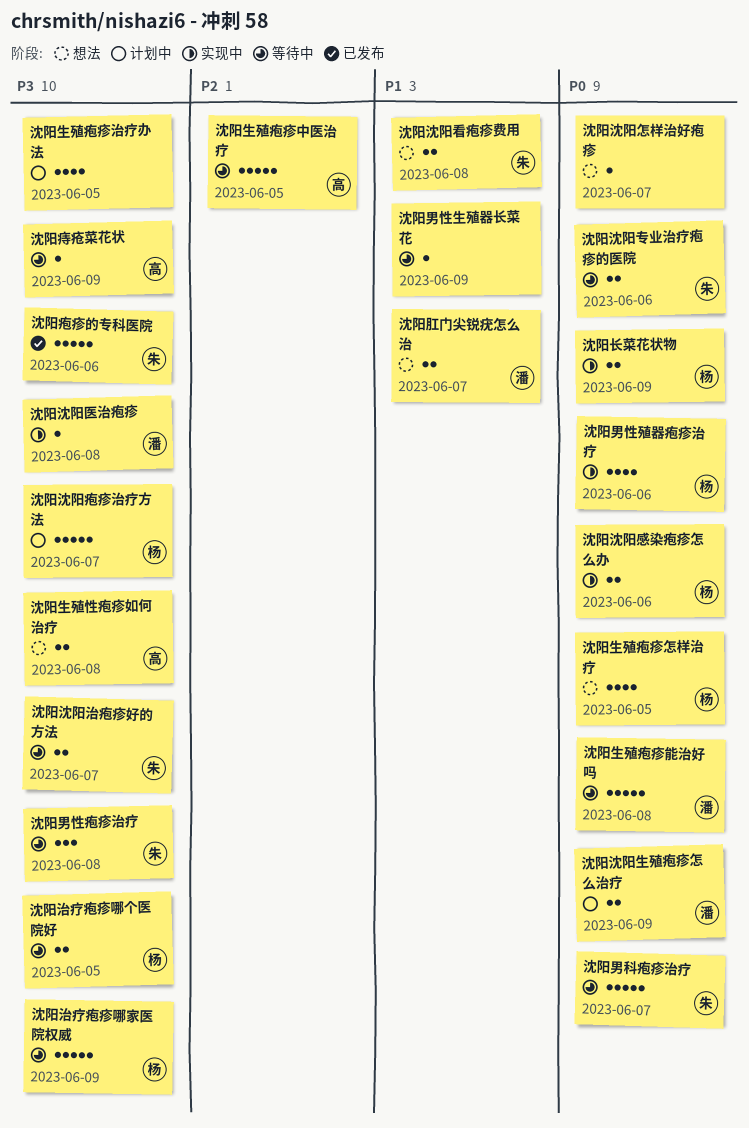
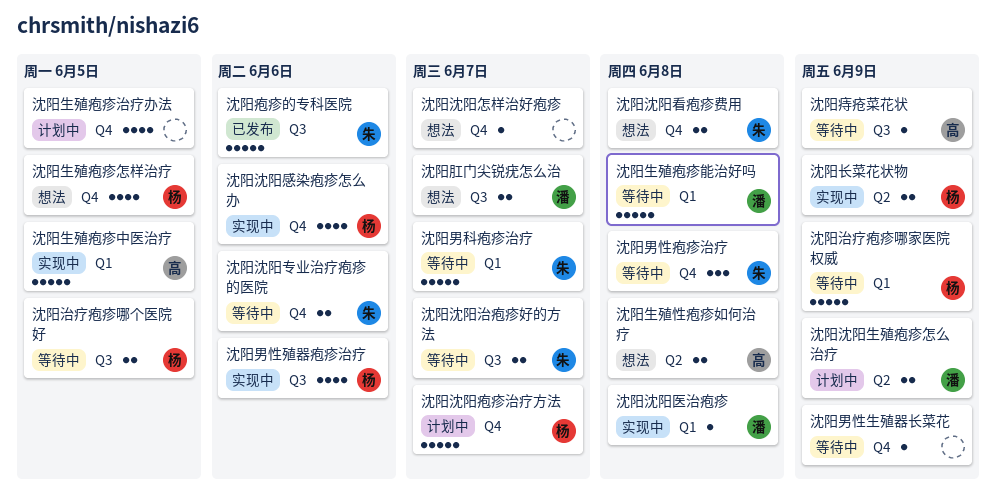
沈阳沈阳感染疱疹怎么办, estimate: 2 -> 4
沈阳生殖疱疹中医治疗, status: 等待中 -> 实现中

